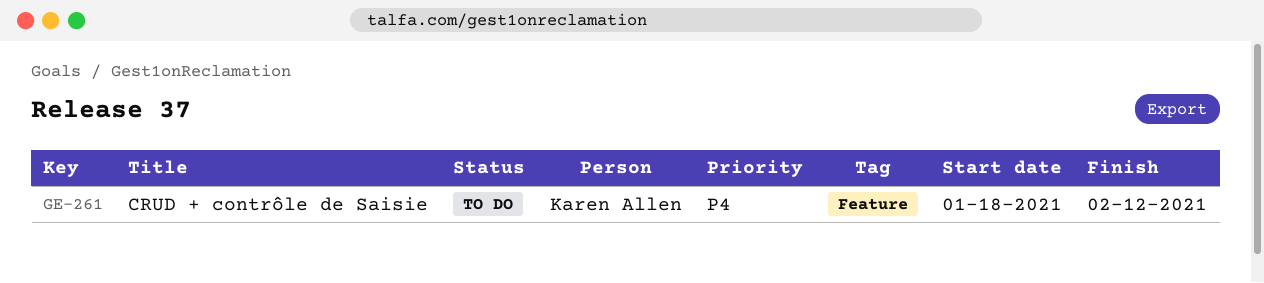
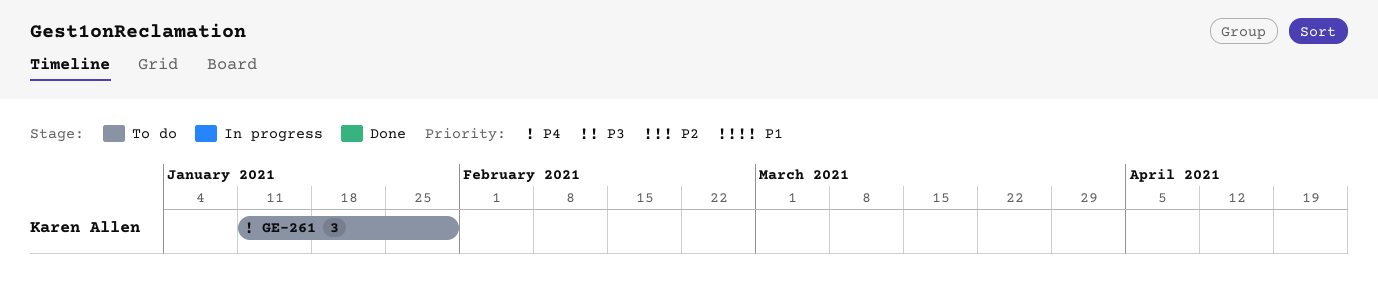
GE-261, start: Jan 18 -> Jan 11
GE-261, due: Feb 12 -> Jan 29

